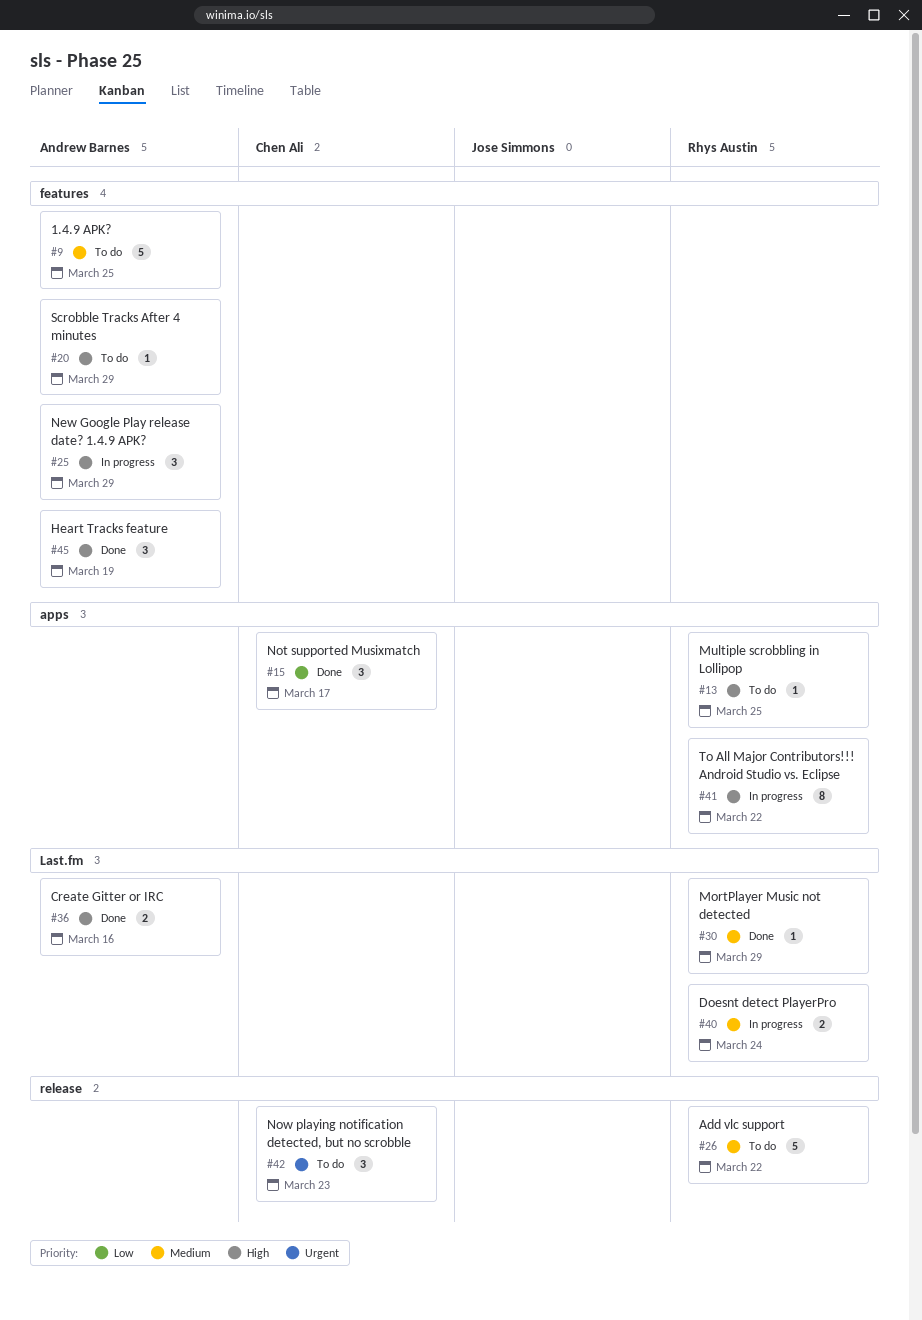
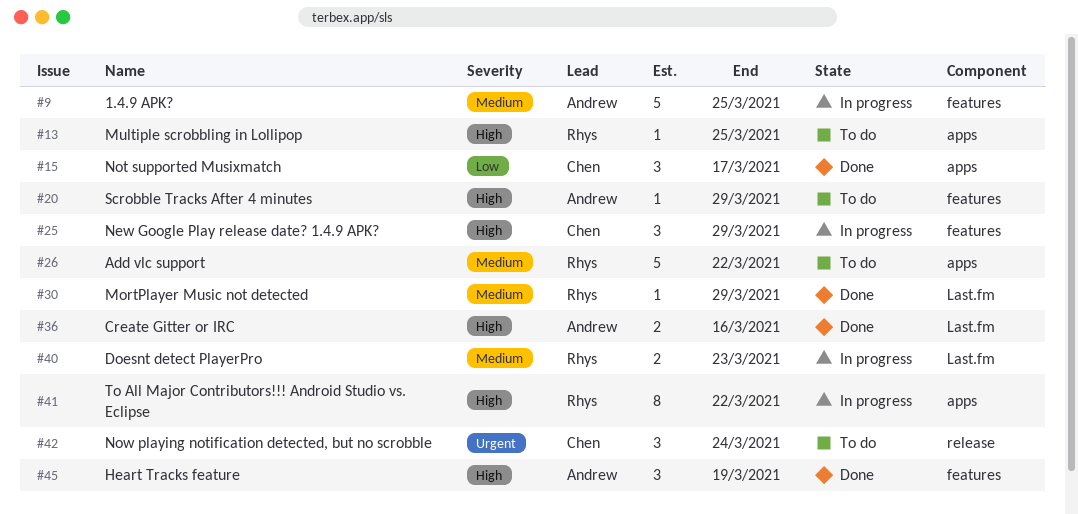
#9, status: To do -> In progress
#25, owner: Andrew Barnes -> Chen Ali
#26, label: release -> apps
#40, due: Mar 24 -> Mar 23
#42, due: Mar 23 -> Mar 24

